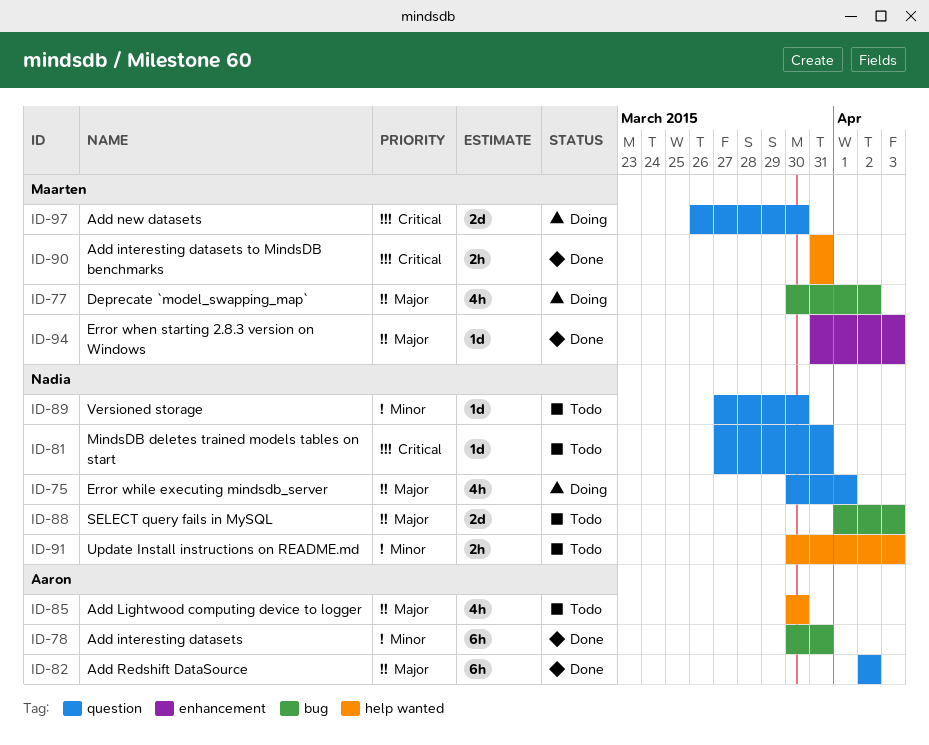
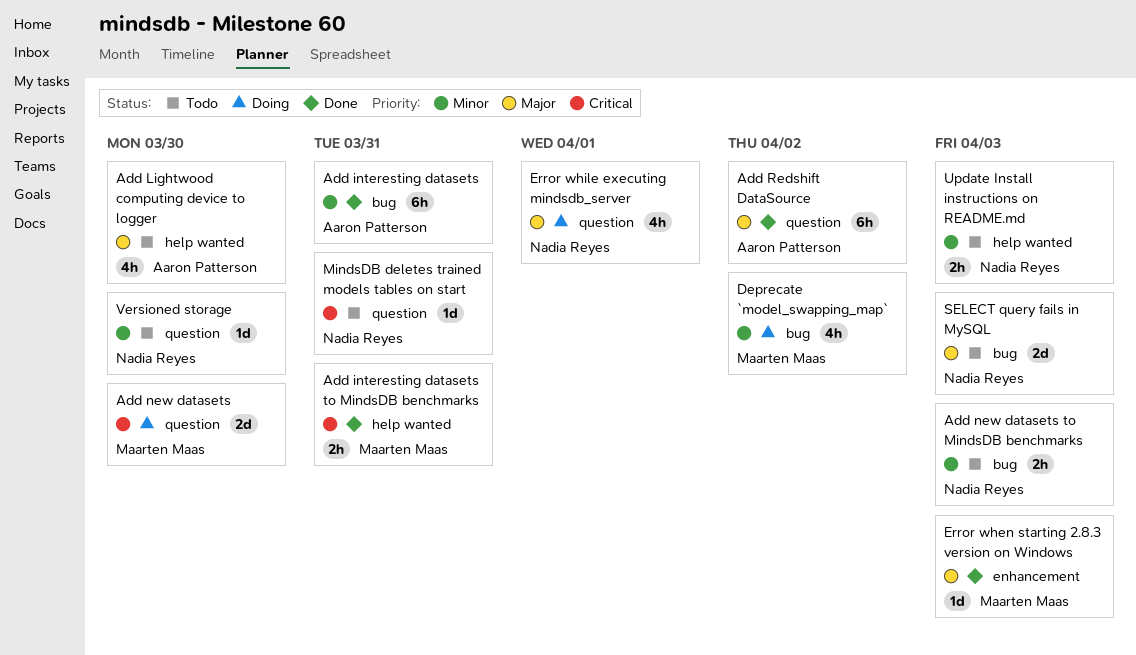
Add new datasets to MindsDB benchmarks: none -> present
Deprecate `model_swapping_map`, priority: Major -> Minor

